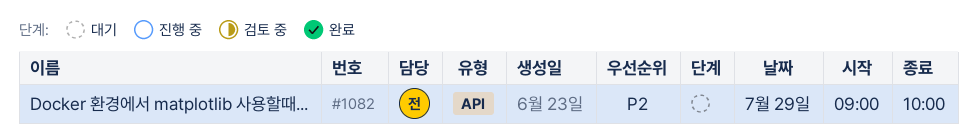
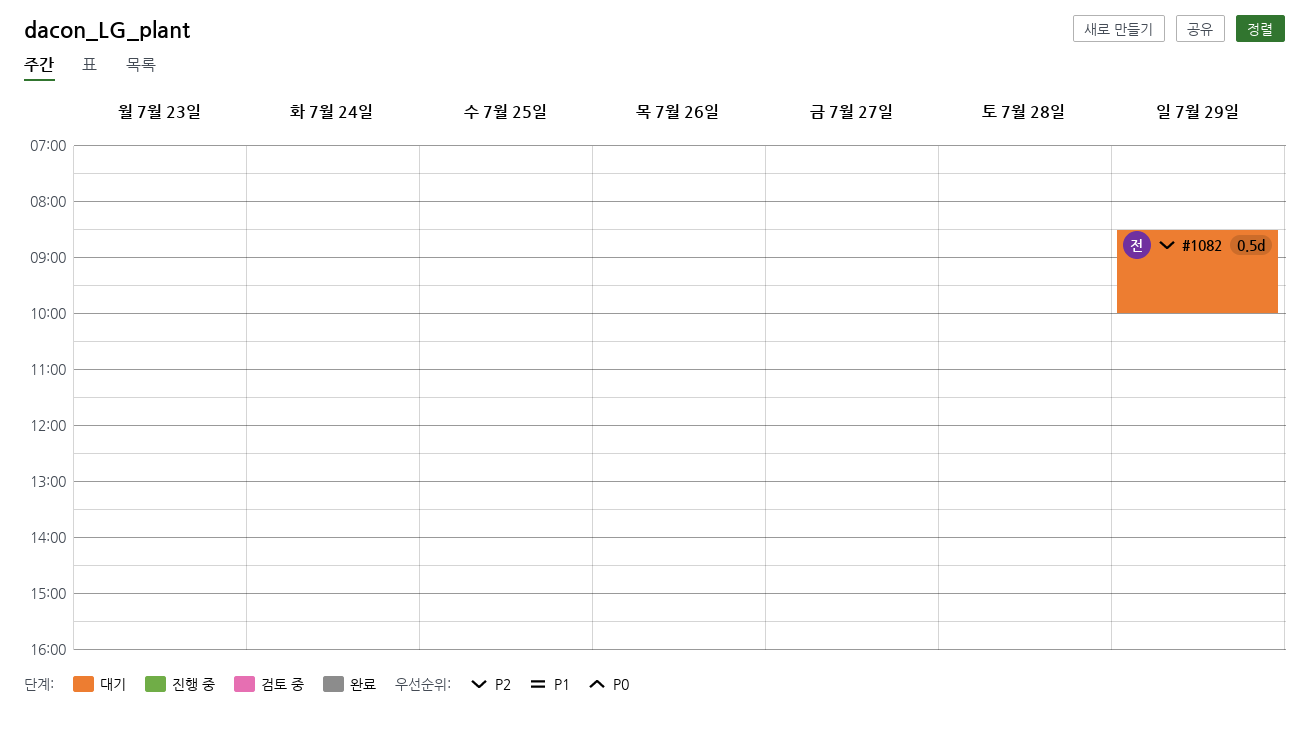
#1082, begins: 09:00 -> 08:30

